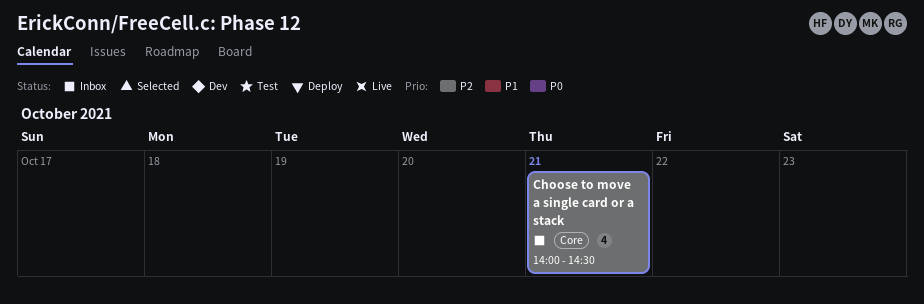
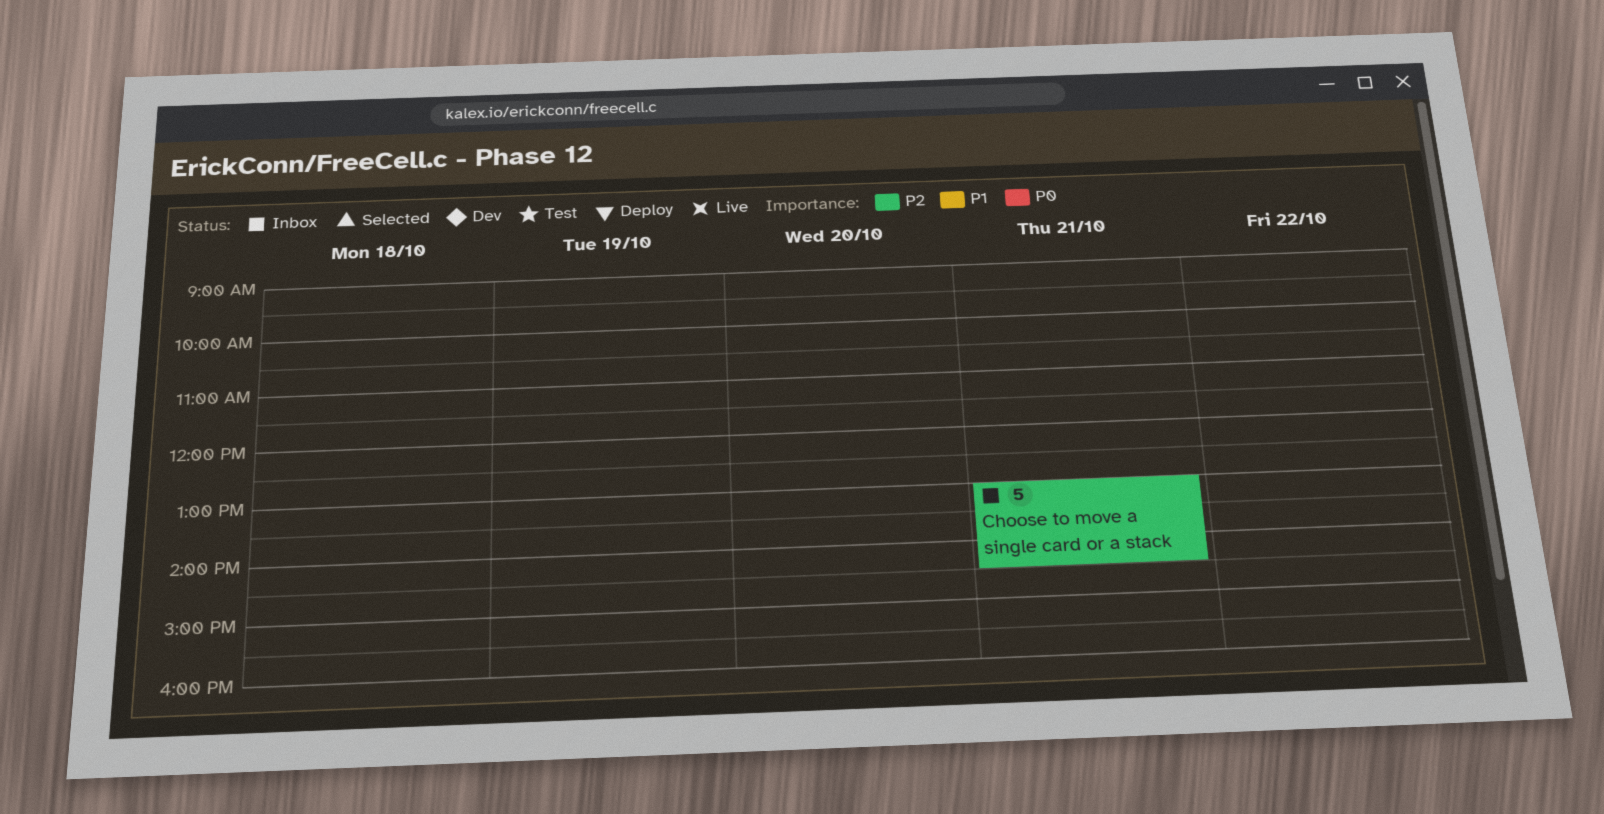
Choose to move a single card or a stack, estimate: 4 -> 5
Choose to move a single card or a stack, begins: 14:00 -> 13:00

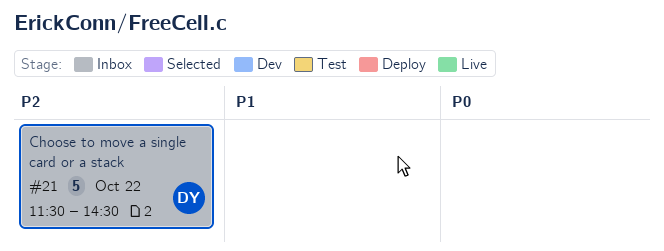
Choose to move a single card or a stack, day: Oct 21 -> Oct 22
Choose to move a single card or a stack, begins: 13:00 -> 11:30

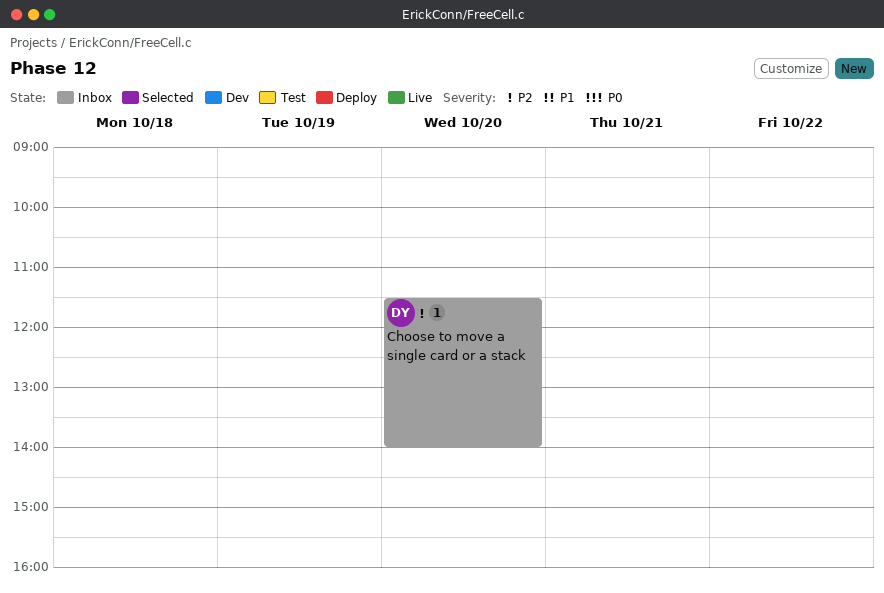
Choose to move a single card or a stack, estimate: 5 -> 1
Choose to move a single card or a stack, day: Oct 22 -> Oct 20
Choose to move a single card or a stack, ends: 14:30 -> 14:00

